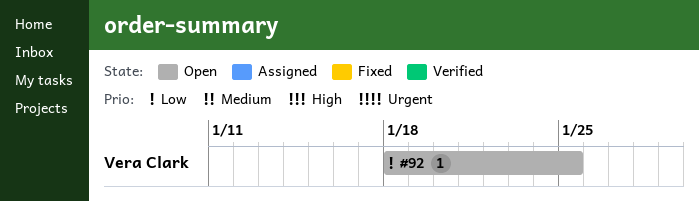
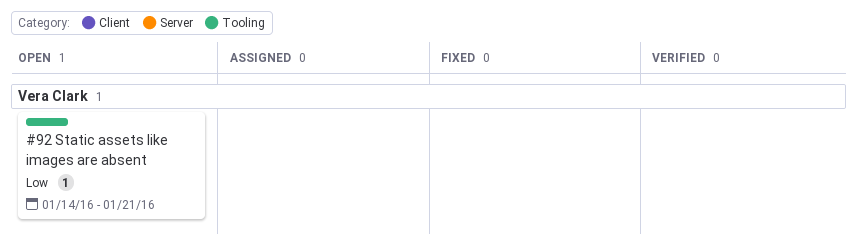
#92, start: Jan 18 -> Jan 14
#92, due: Jan 25 -> Jan 21

